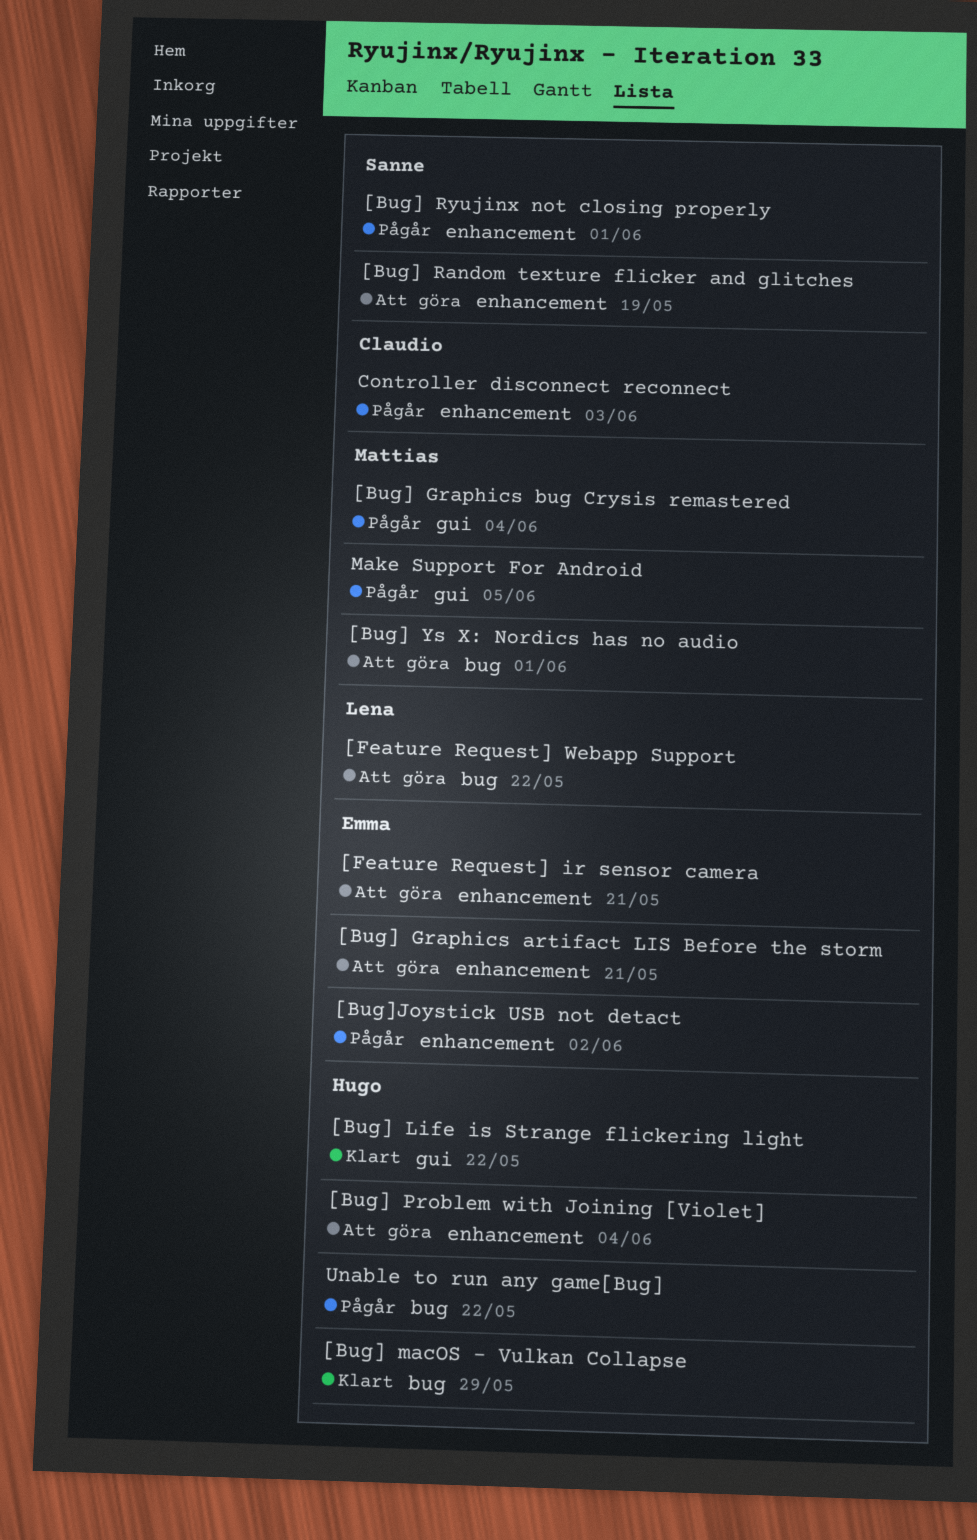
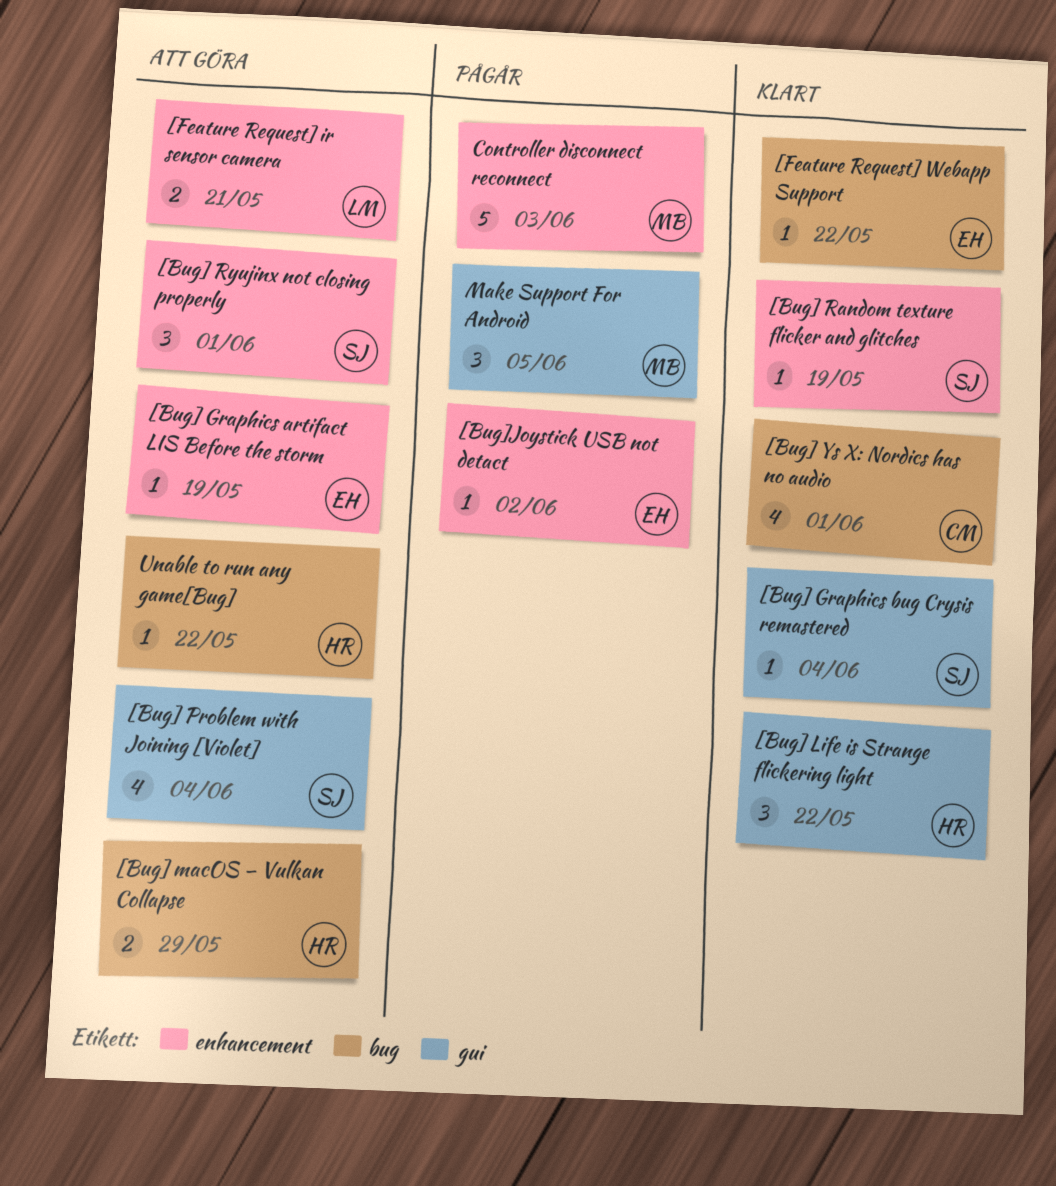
[Bug] Graphics artifact LIS Before the storm, due: May 21 -> May 19
[Bug] Graphics bug Crysis remastered, status: Pågår -> Klart
[Bug] Graphics bug Crysis remastered, owner: Mattias -> Sanne
[Bug] macOS – Vulkan Collapse, status: Klart -> Att göra
[Bug] Problem with Joining [Violet], owner: Hugo -> Sanne
[Bug] Problem with Joining [Violet], label: enhancement -> gui
[Bug] Random texture flicker and glitches, status: Att göra -> Klart
[Bug] Ryujinx not closing properly, status: Pågår -> Att göra
[Bug] Ys X: Nordics has no audio, status: Att göra -> Klart
[Bug] Ys X: Nordics has no audio, owner: Mattias -> Claudio
[Feature Request] ir sensor camera, owner: Emma -> Lena
[Feature Request] Webapp Support, status: Att göra -> Klart
[Feature Request] Webapp Support, owner: Lena -> Emma
Controller disconnect reconnect, owner: Claudio -> Mattias
Unable to run any game[Bug], status: Pågår -> Att göra

